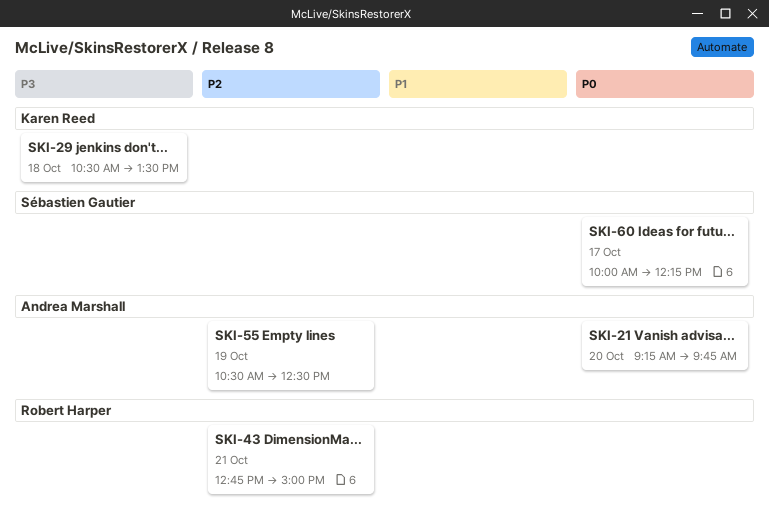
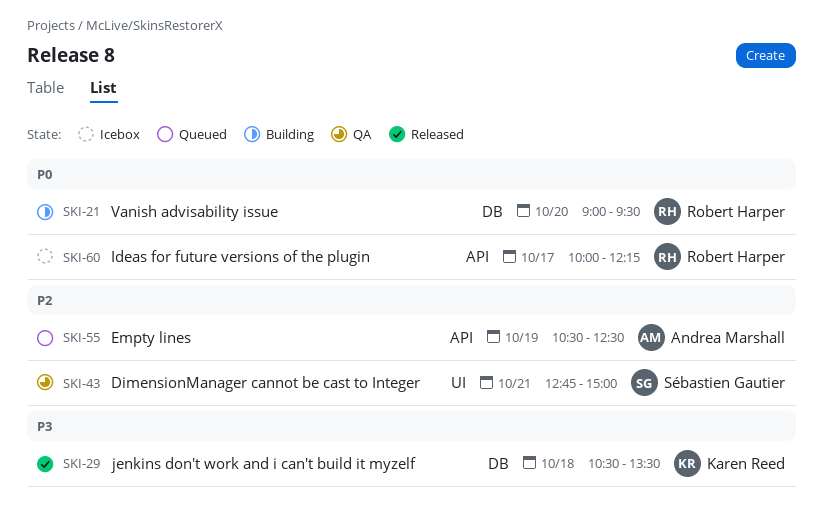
SKI-21, owner: Andrea Marshall -> Robert Harper
SKI-21, begins: 09:15 -> 09:00
SKI-21, ends: 09:45 -> 09:30
SKI-43, owner: Robert Harper -> Sébastien Gautier
SKI-60, owner: Sébastien Gautier -> Robert Harper

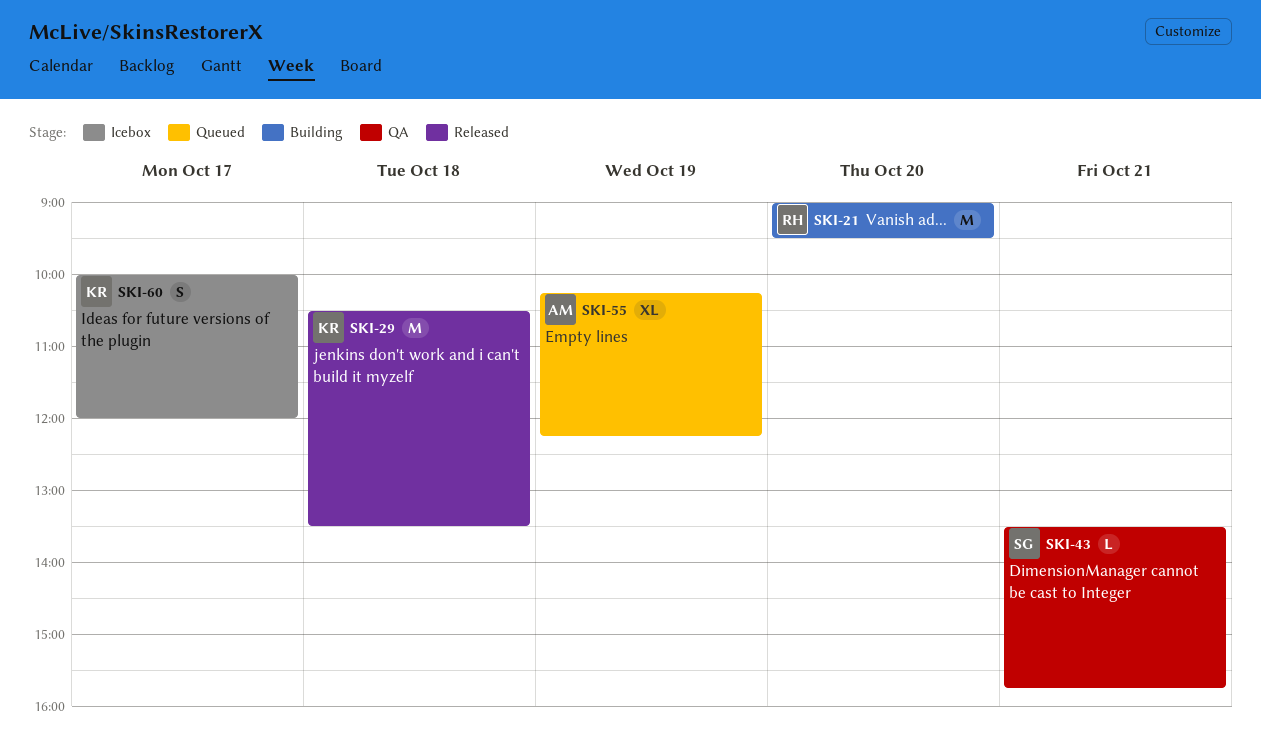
SKI-43, begins: 12:45 -> 13:30
SKI-43, ends: 15:00 -> 15:45
SKI-55, begins: 10:30 -> 10:15
SKI-55, ends: 12:30 -> 12:15
SKI-60, owner: Robert Harper -> Karen Reed
SKI-60, ends: 12:15 -> 12:00

